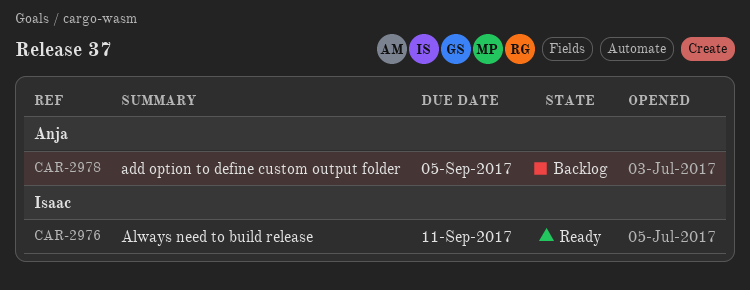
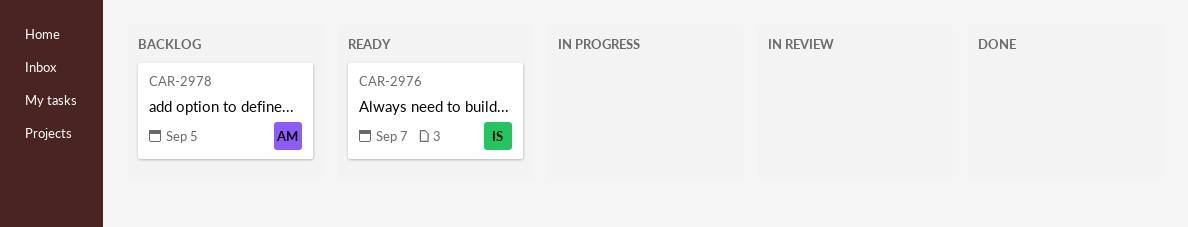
CAR-2976, due: Sep 11 -> Sep 7

